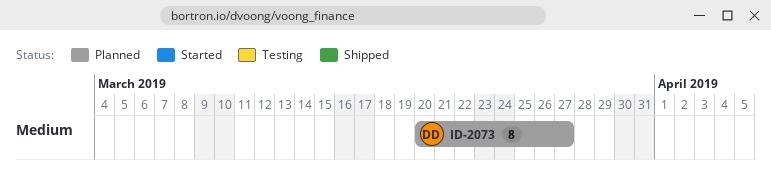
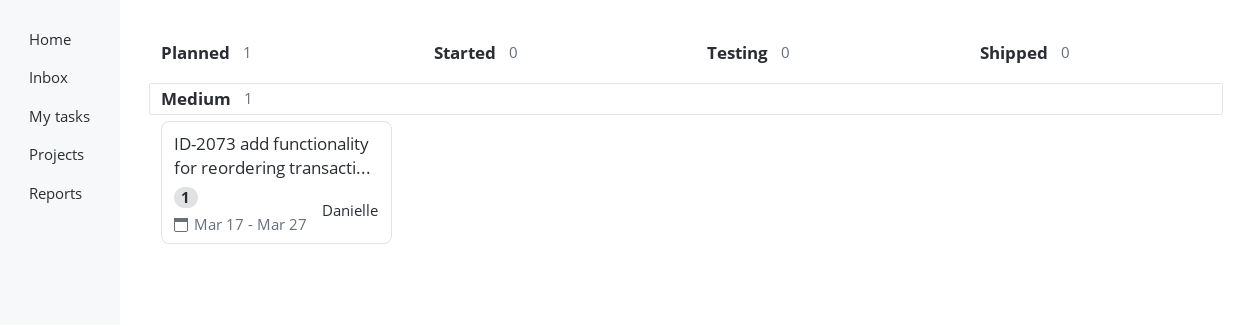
ID-2073, estimate: 8 -> 1
ID-2073, start: Mar 20 -> Mar 17

